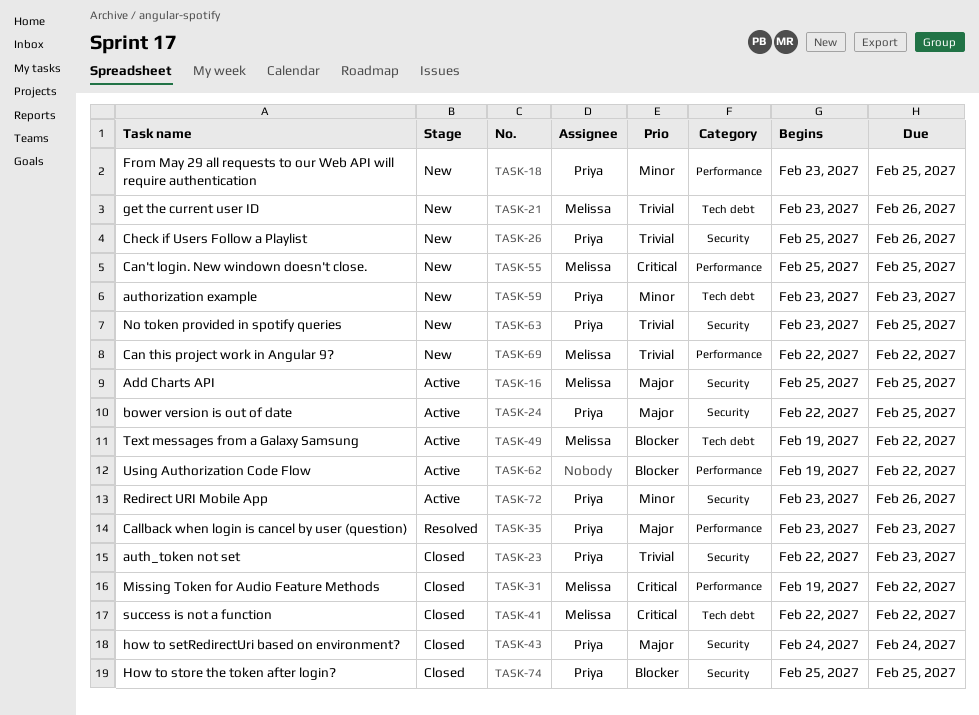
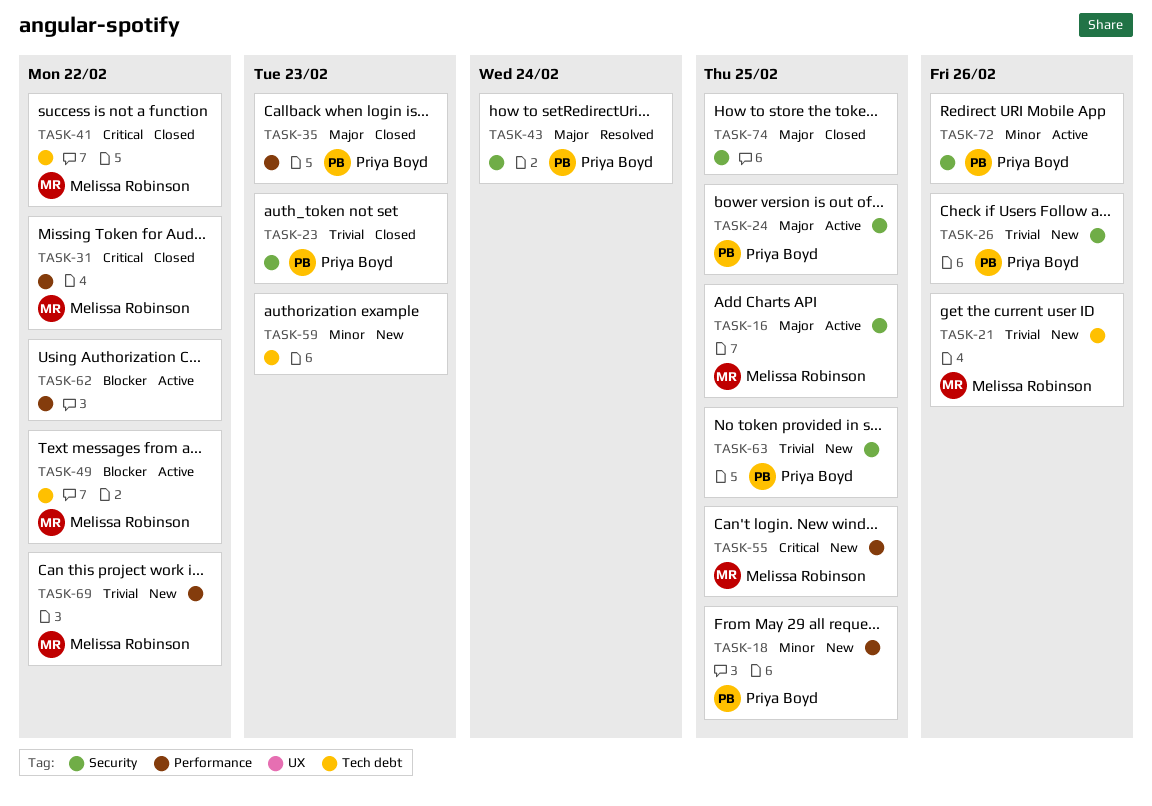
TASK-35, status: Resolved -> Closed
TASK-43, status: Closed -> Resolved
TASK-59, owner: Priya Boyd -> none
TASK-74, owner: Priya Boyd -> none
TASK-74, priority: Blocker -> Major

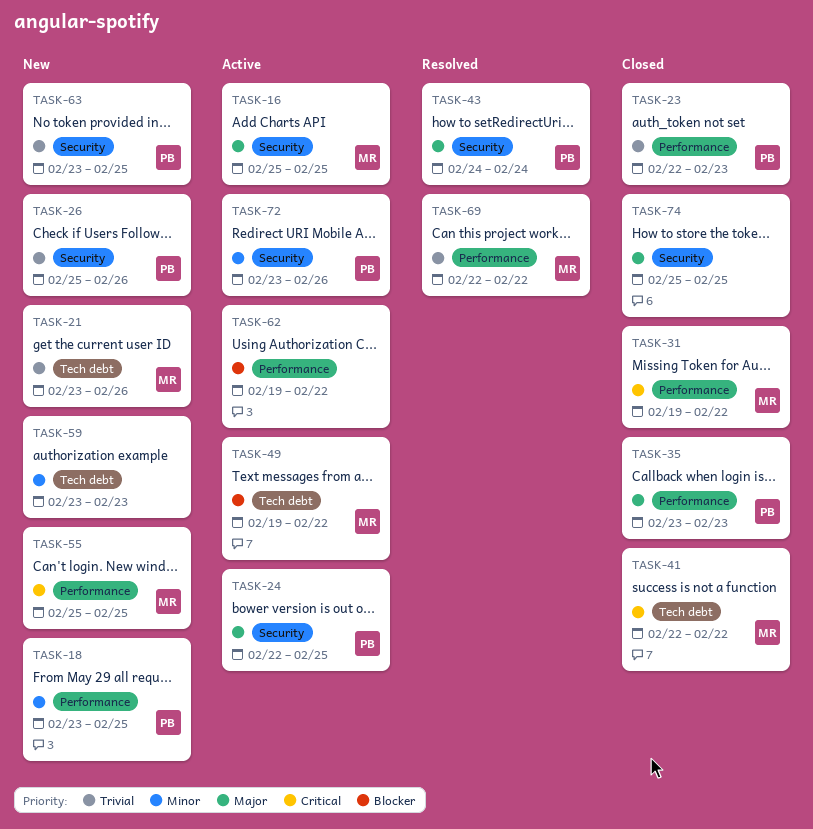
TASK-23, label: Security -> Performance
TASK-69, status: New -> Resolved

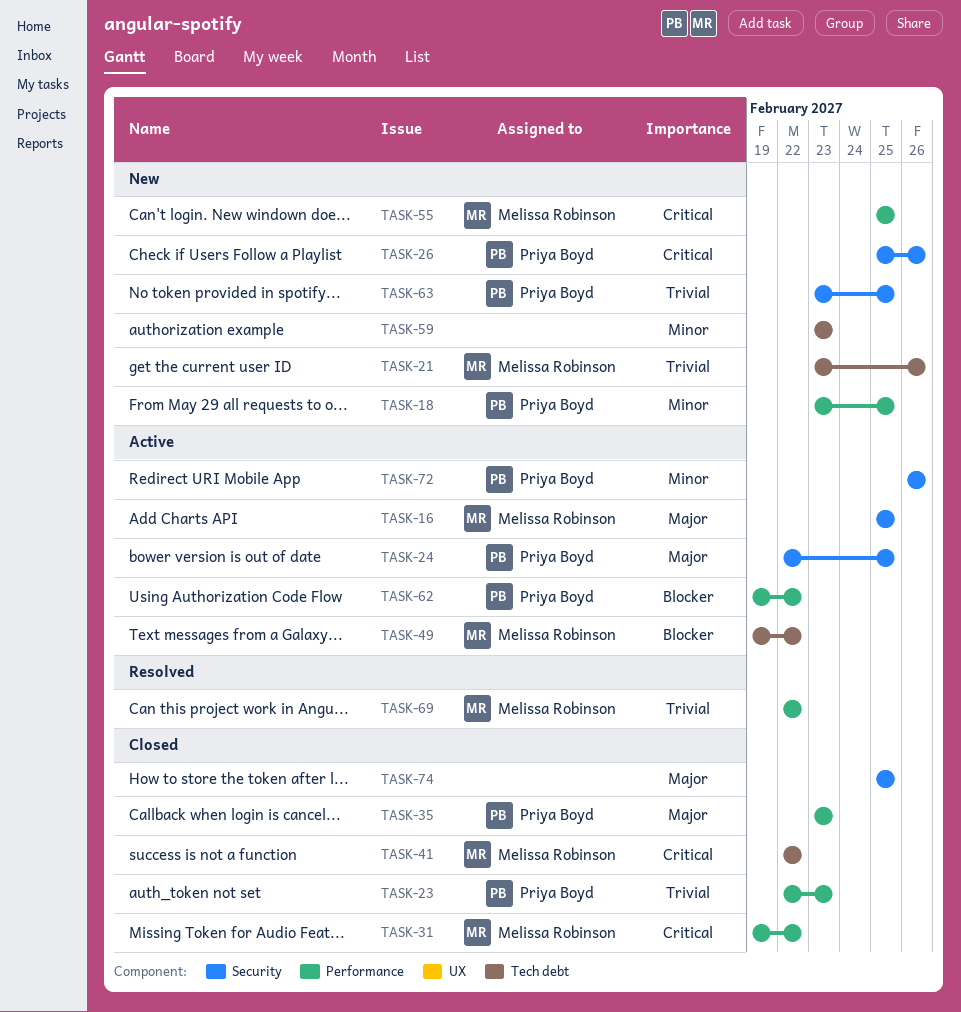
TASK-26, priority: Trivial -> Critical
TASK-43: present -> none
TASK-62, owner: none -> Priya Boyd
TASK-72, start: Feb 23 -> Feb 26

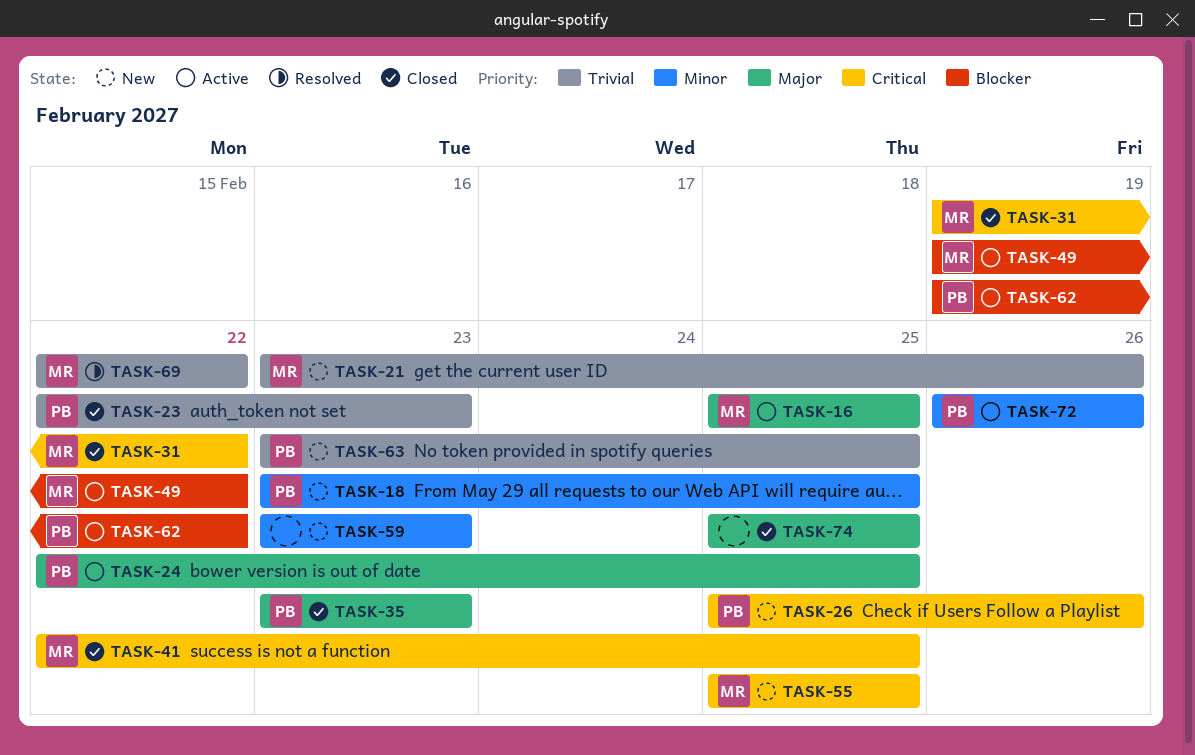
TASK-41, due: Feb 22 -> Feb 25

